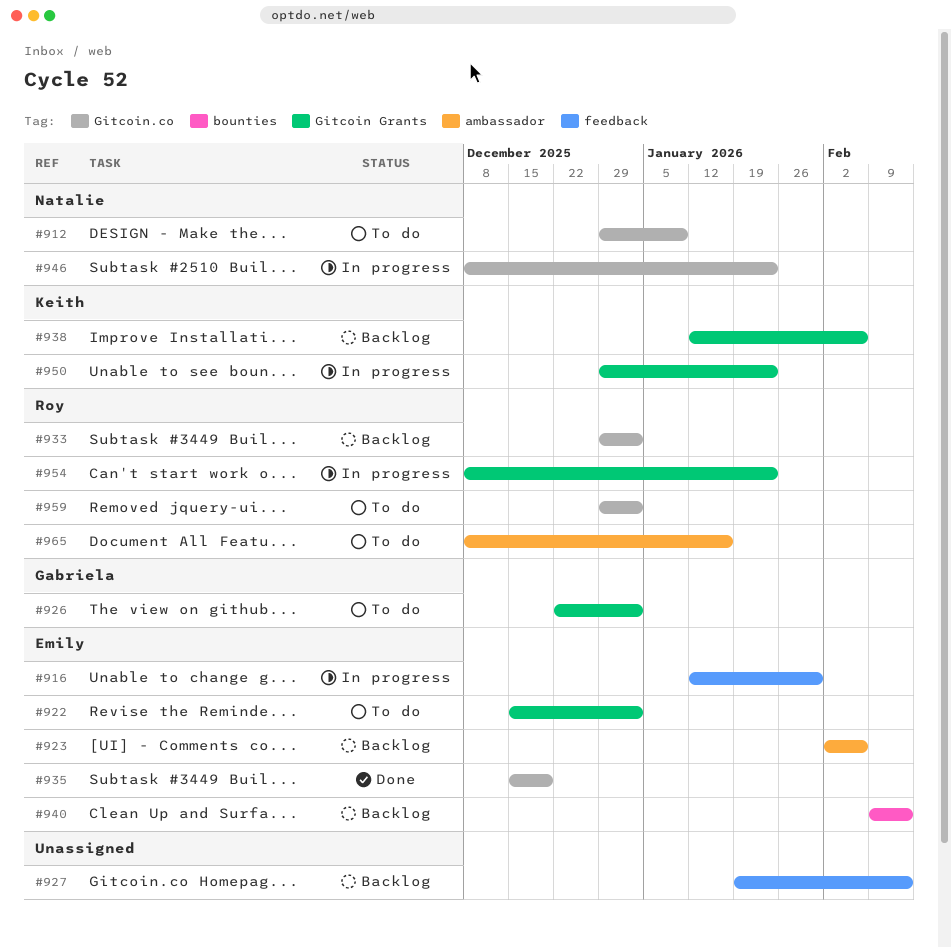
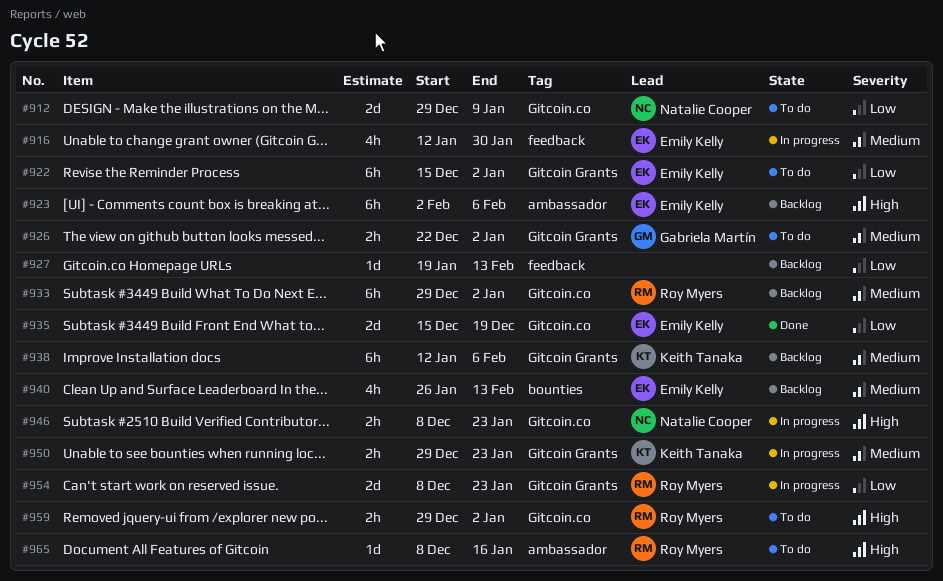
#940, start: Feb 9 -> Jan 26

